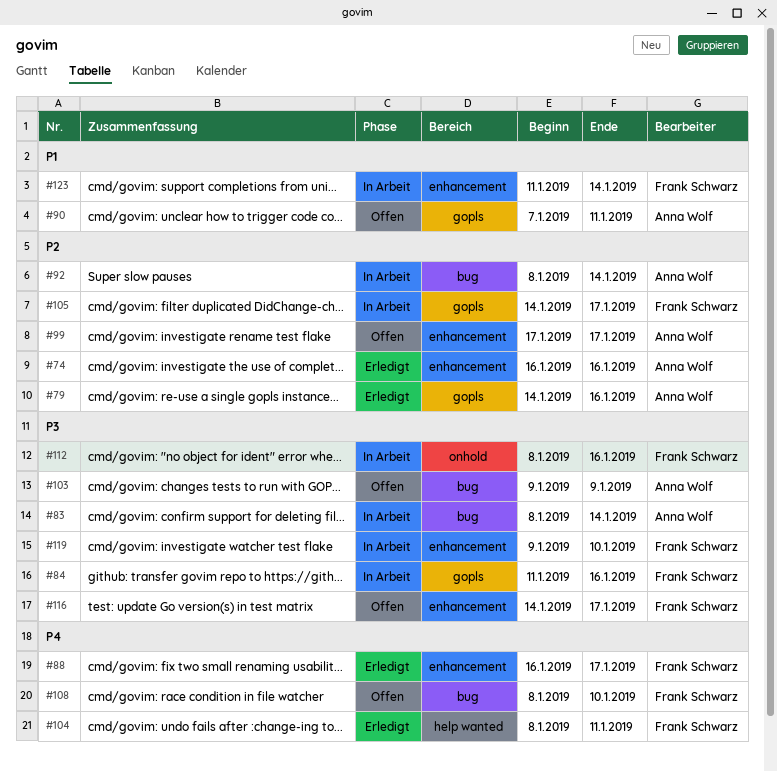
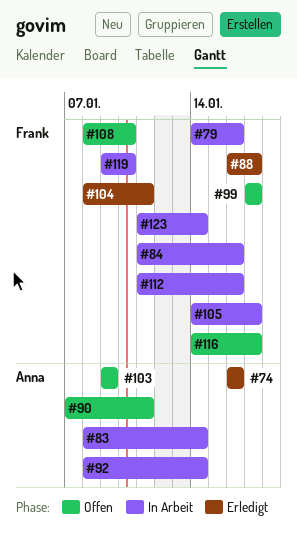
#79, status: Erledigt -> In Arbeit
#79, owner: Anna Wolf -> Frank Schwarz
#99, owner: Anna Wolf -> Frank Schwarz
#112, start: Jan 8 -> Jan 11

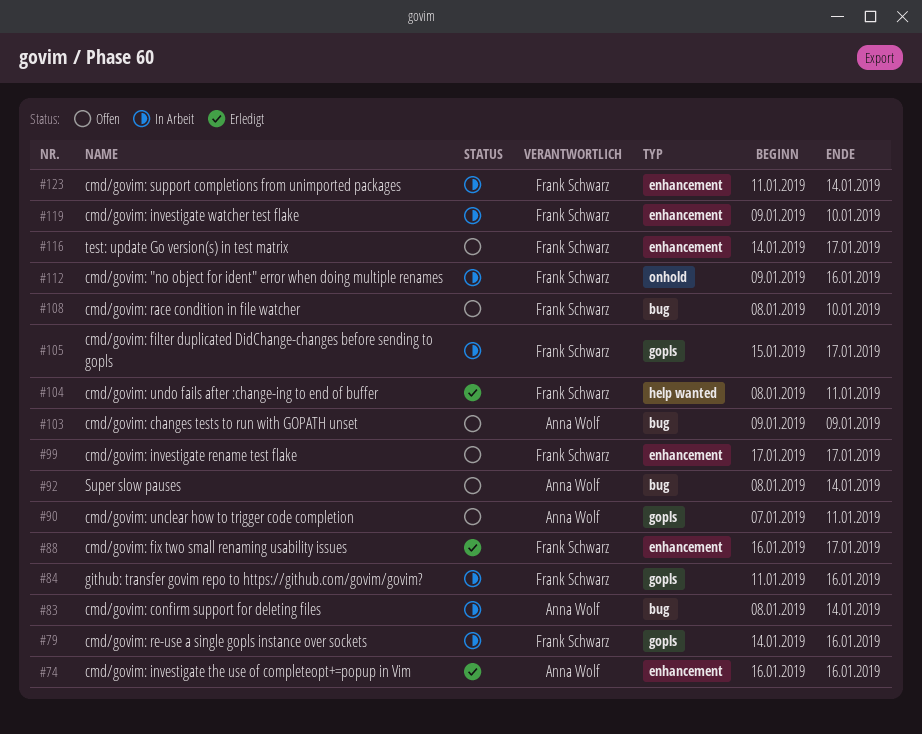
#92, status: In Arbeit -> Offen
#105, start: Jan 14 -> Jan 15
#112, start: Jan 11 -> Jan 9

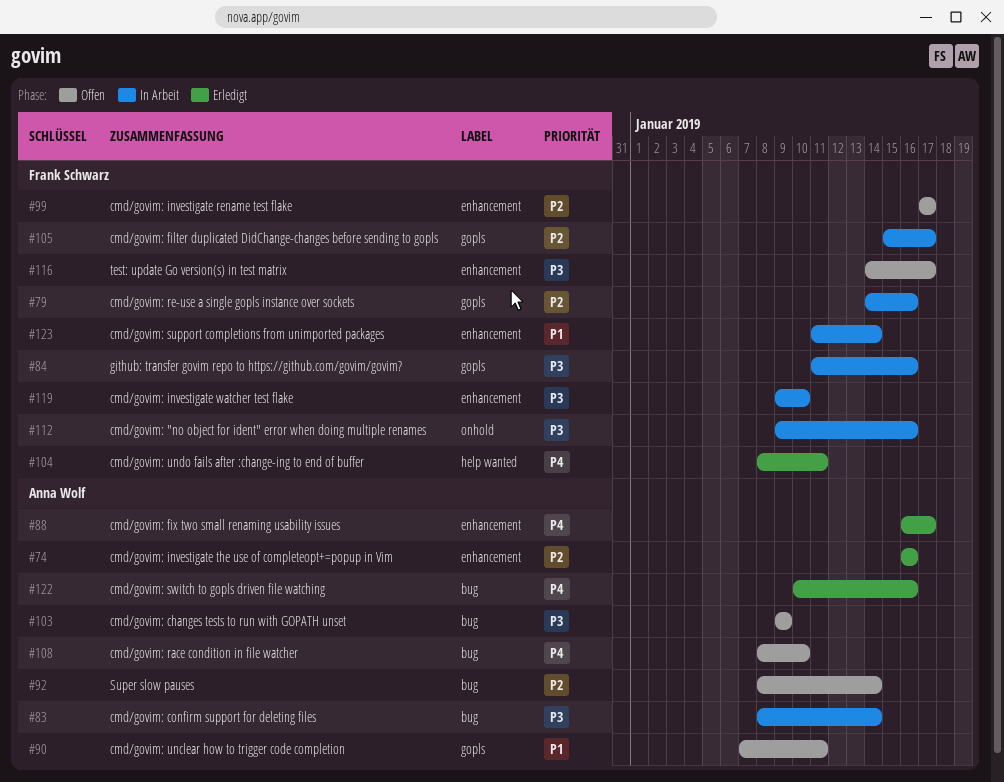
#88, owner: Frank Schwarz -> Anna Wolf
#108, owner: Frank Schwarz -> Anna Wolf
#122: none -> present

